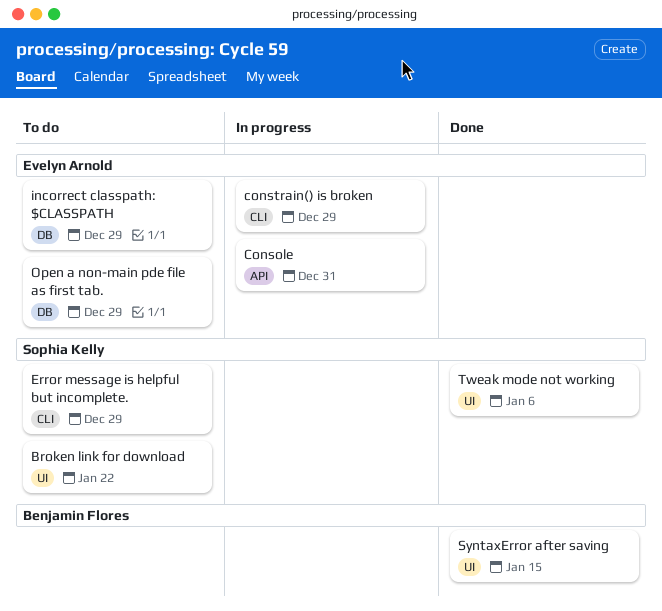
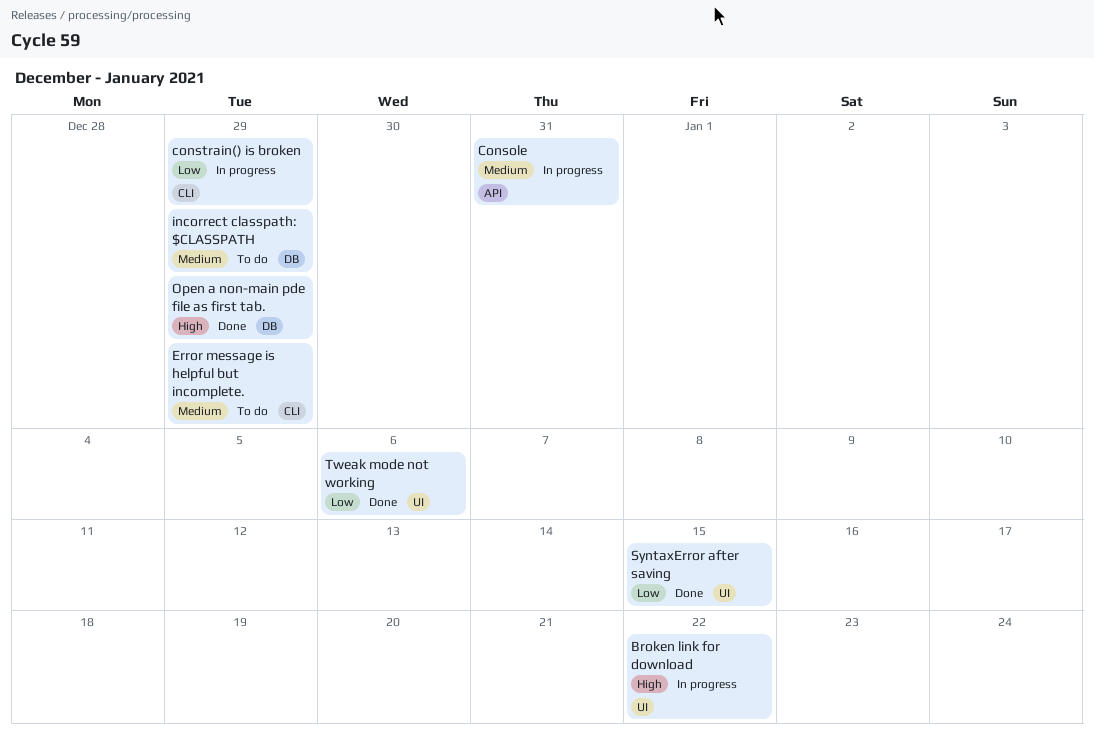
Broken link for download, status: To do -> In progress
Open a non-main pde file as first tab., status: To do -> Done

